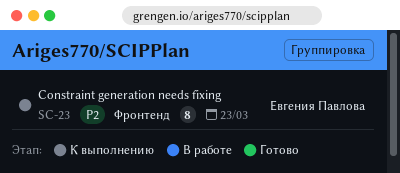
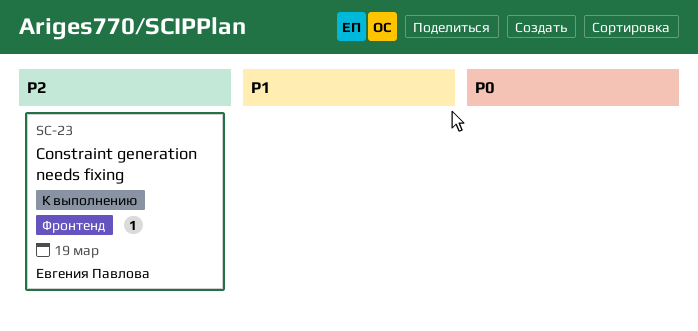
SC-23, estimate: 8 -> 1
SC-23, due: Mar 23 -> Mar 19

